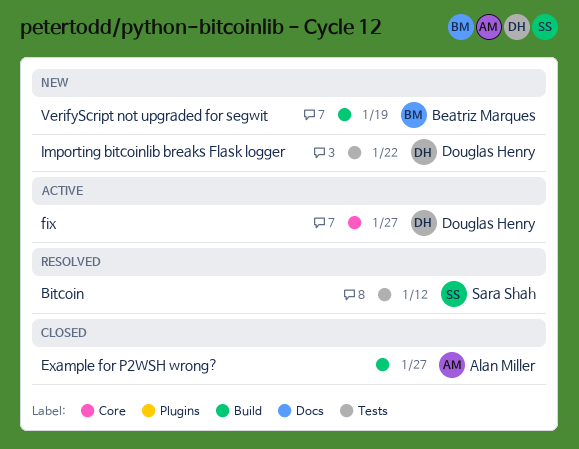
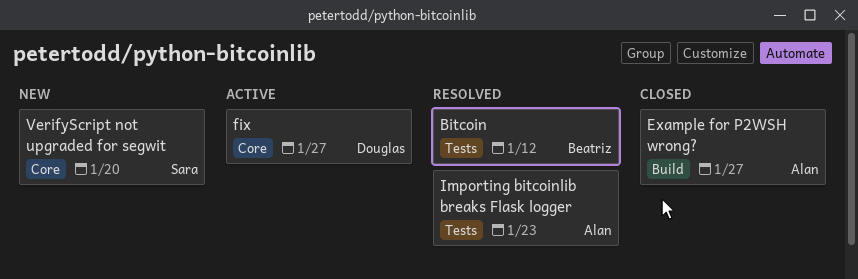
Bitcoin, owner: Sara Shah -> Beatriz Marques
Importing bitcoinlib breaks Flask logger, status: New -> Resolved
Importing bitcoinlib breaks Flask logger, owner: Douglas Henry -> Alan Miller
Importing bitcoinlib breaks Flask logger, due: Jan 22 -> Jan 23
VerifyScript not upgraded for segwit, owner: Beatriz Marques -> Sara Shah
VerifyScript not upgraded for segwit, label: Build -> Core
VerifyScript not upgraded for segwit, due: Jan 19 -> Jan 20

